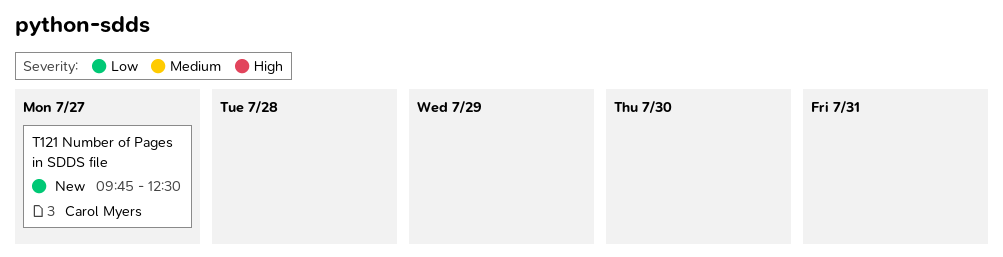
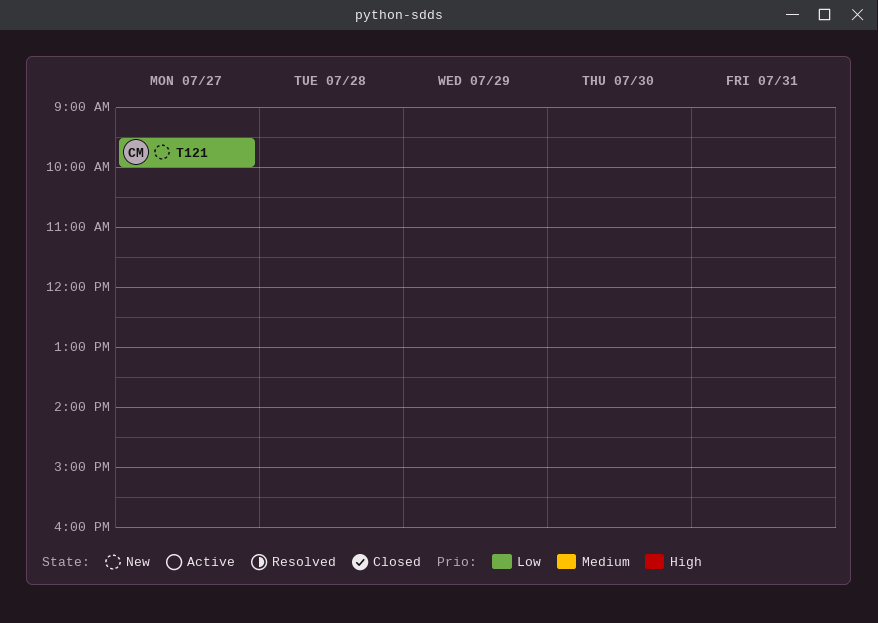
T121, begins: 09:45 -> 09:30
T121, ends: 12:30 -> 10:00

